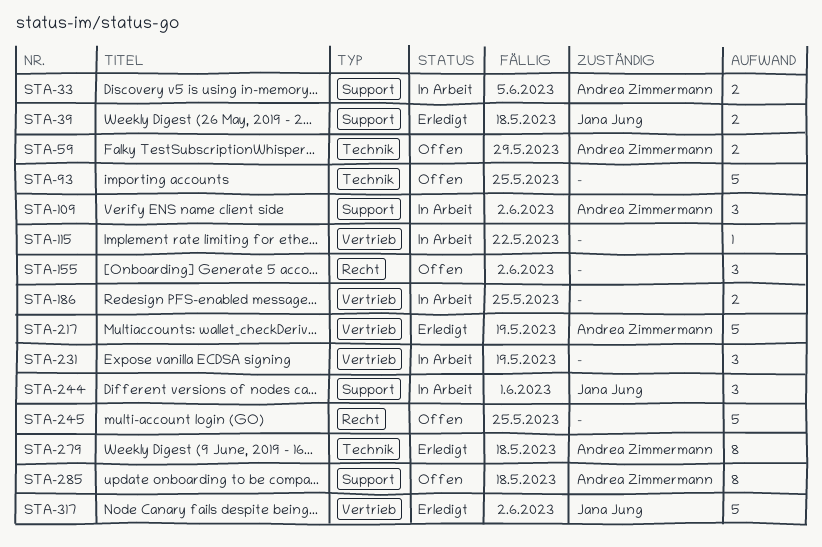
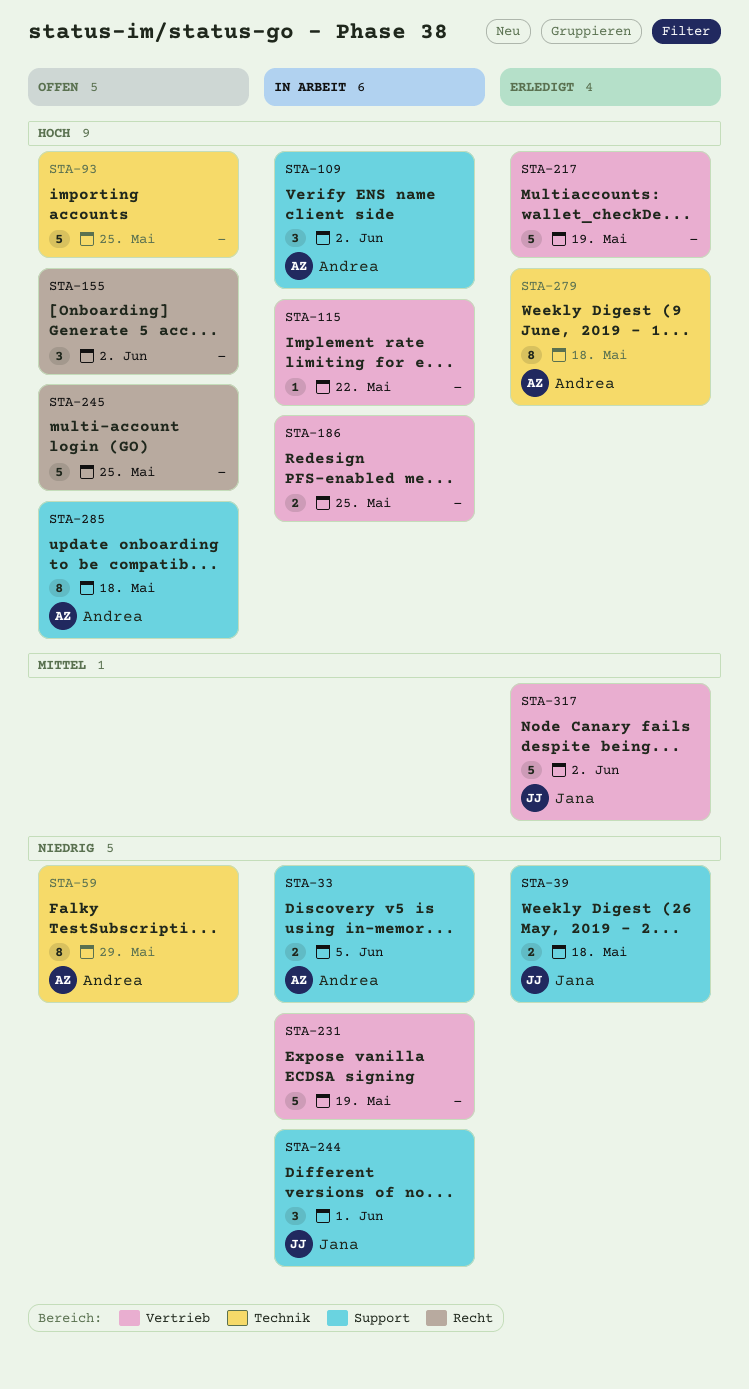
STA-59, estimate: 2 -> 8
STA-217, owner: Andrea Zimmermann -> none
STA-231, estimate: 3 -> 5

